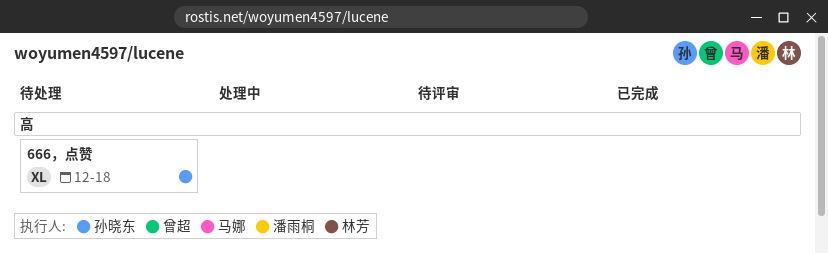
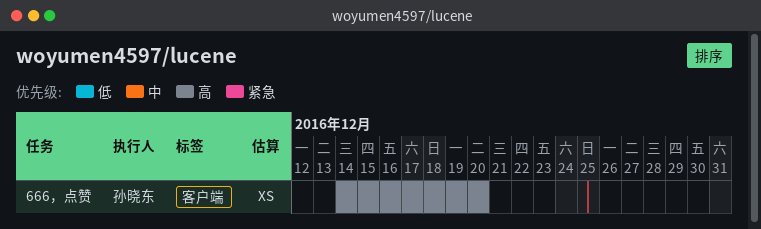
666，点赞, estimate: XL -> XS
666，点赞, due: Dec 18 -> Dec 20

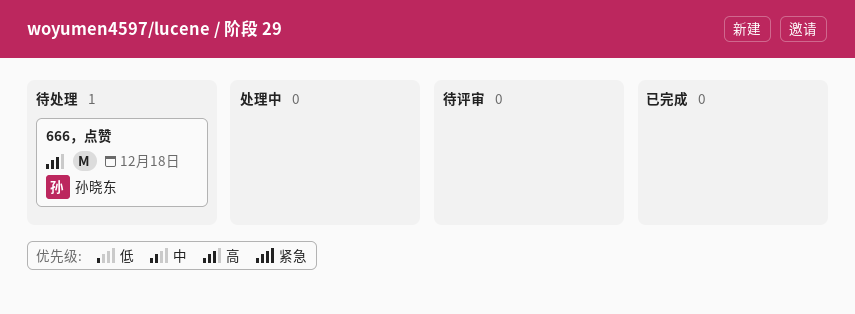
666，点赞, estimate: XS -> M
666，点赞, due: Dec 20 -> Dec 18

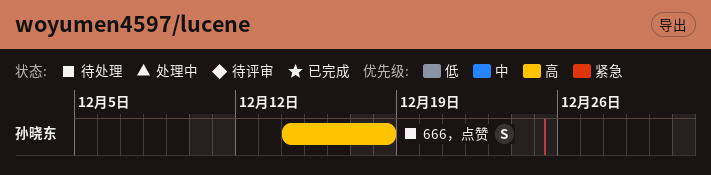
666，点赞, estimate: M -> S

